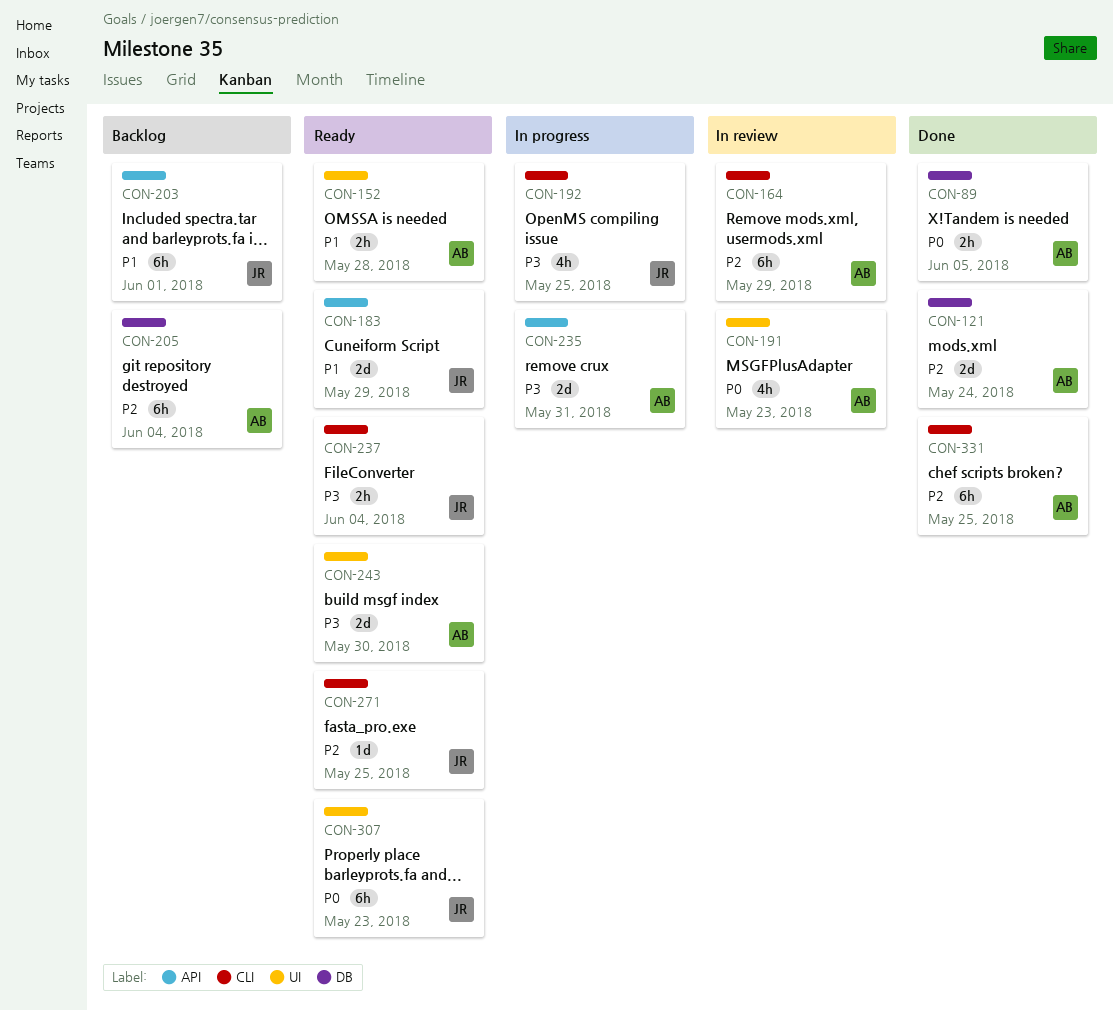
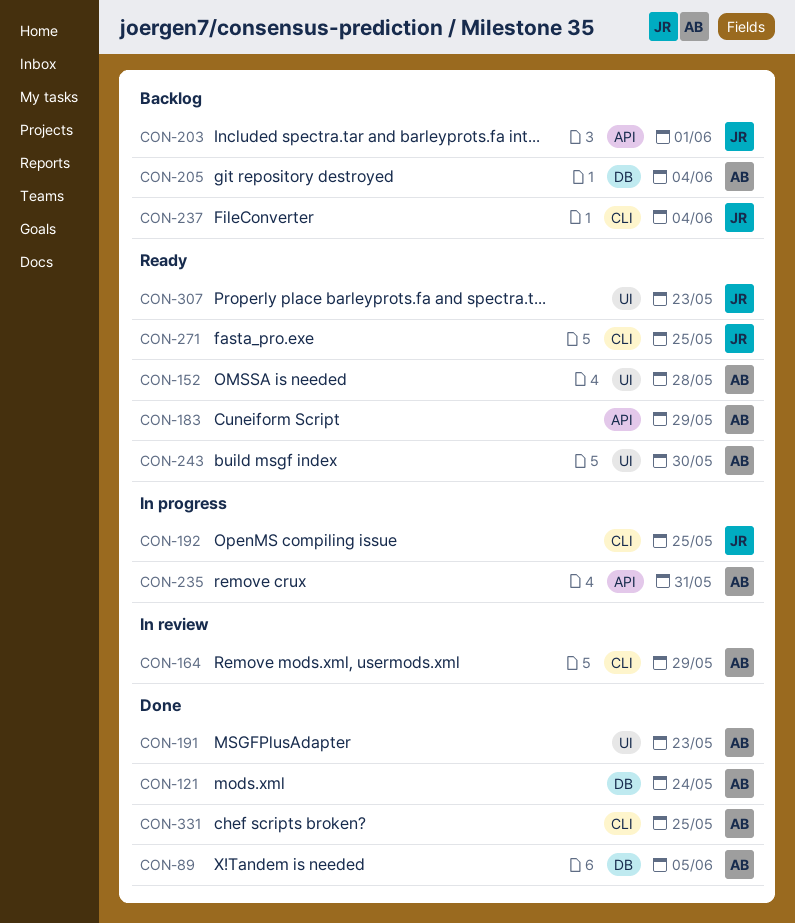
CON-183, owner: JR -> AB
CON-191, status: In review -> Done
CON-237, status: Ready -> Backlog

